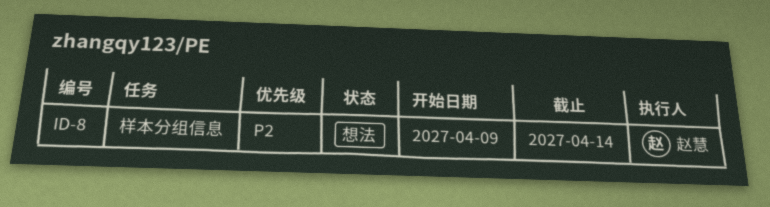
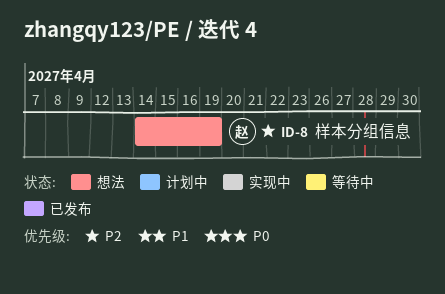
ID-8, start: Apr 9 -> Apr 14
ID-8, due: Apr 14 -> Apr 19

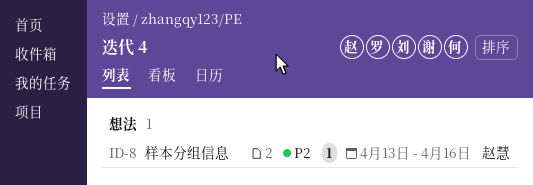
ID-8, start: Apr 14 -> Apr 13
ID-8, due: Apr 19 -> Apr 16

